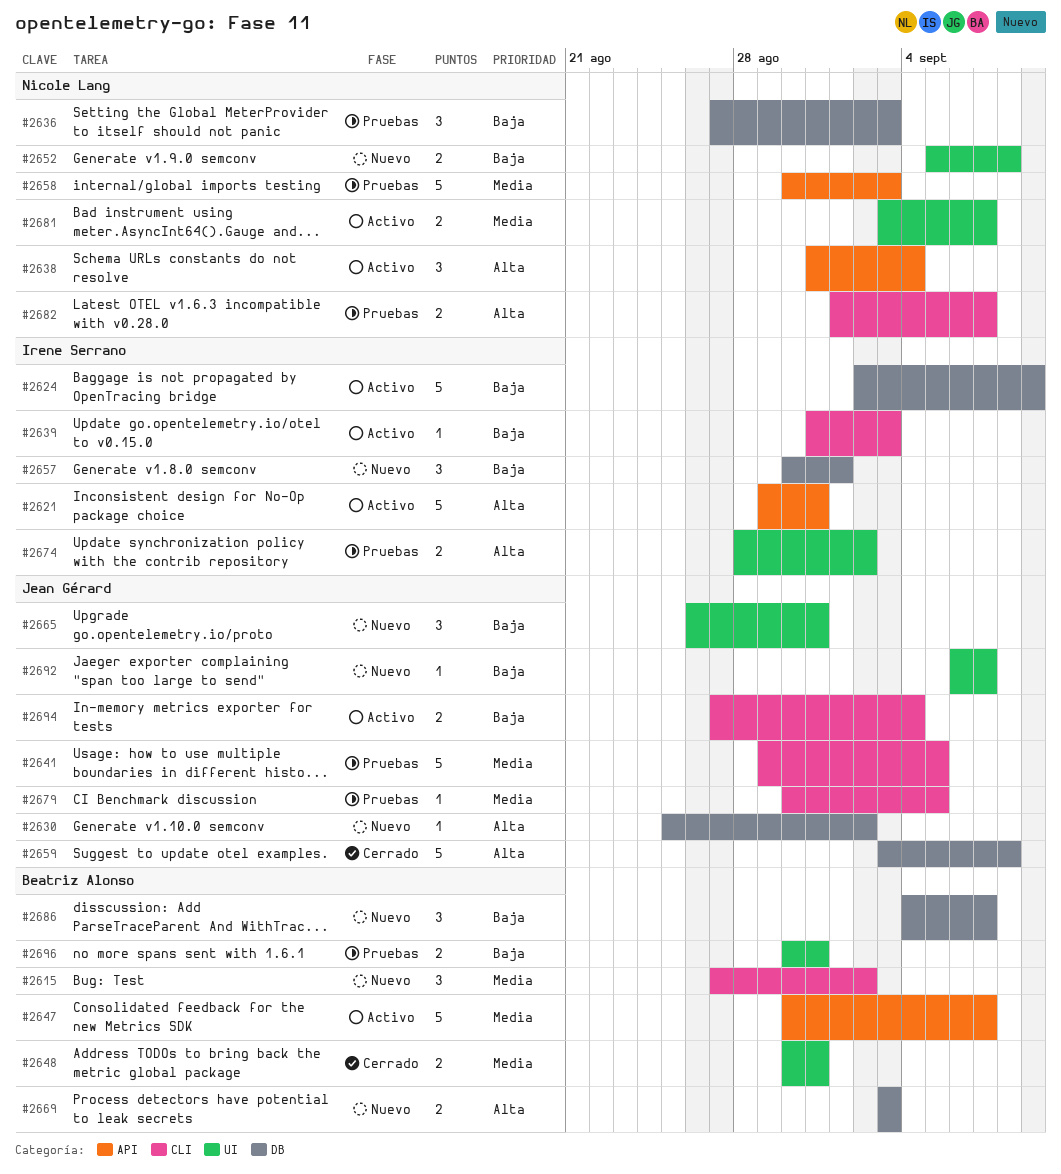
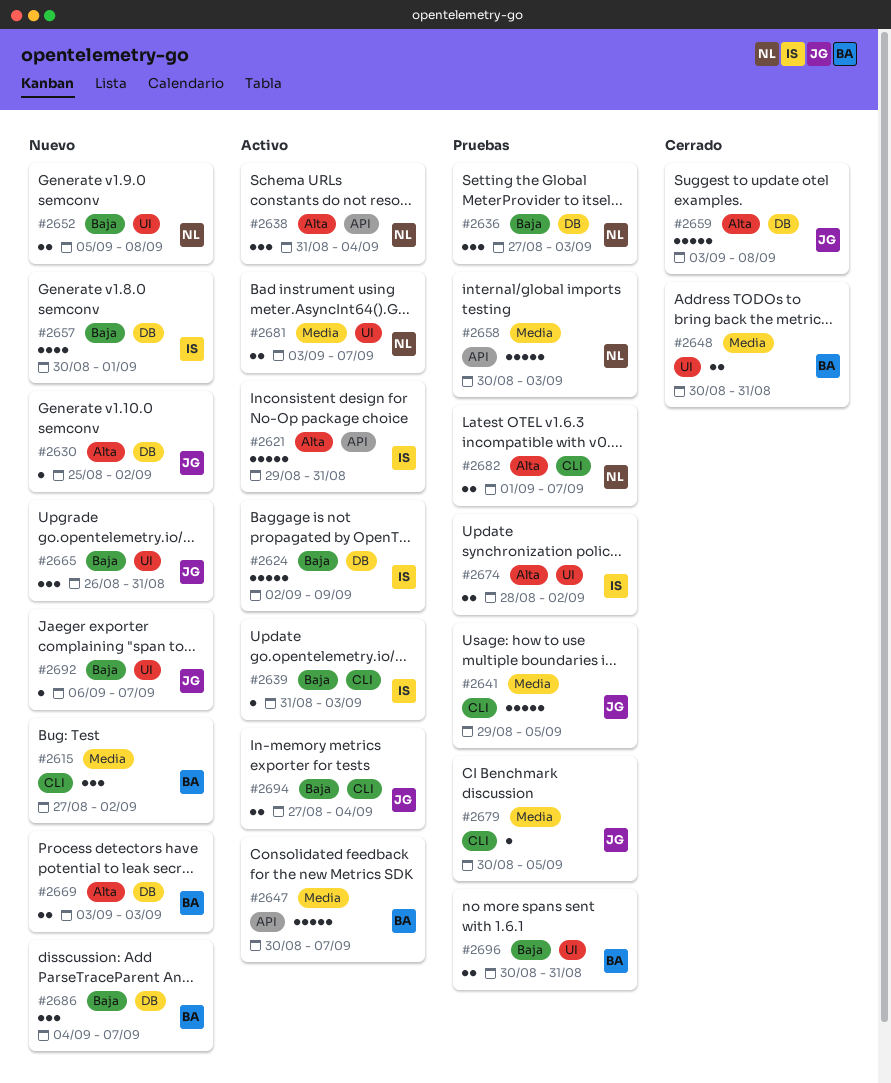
#2657, estimate: 3 -> 4

